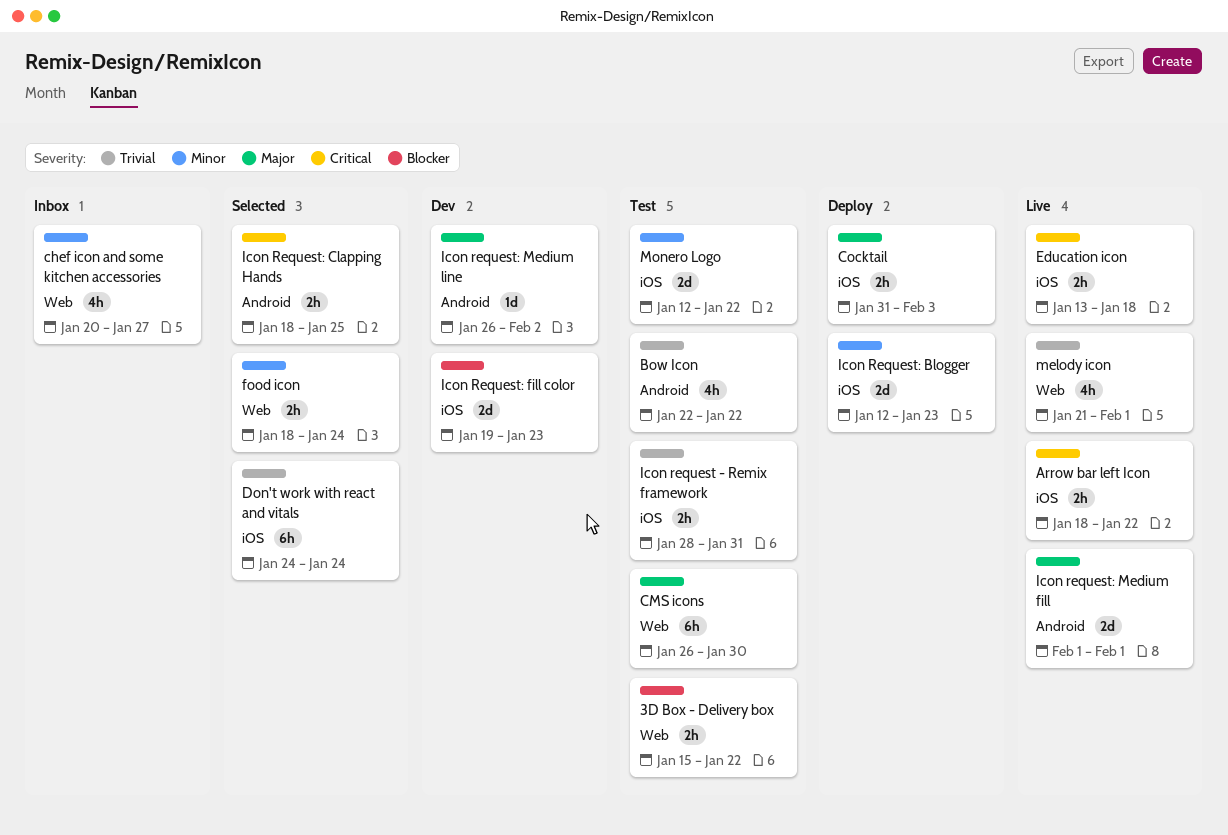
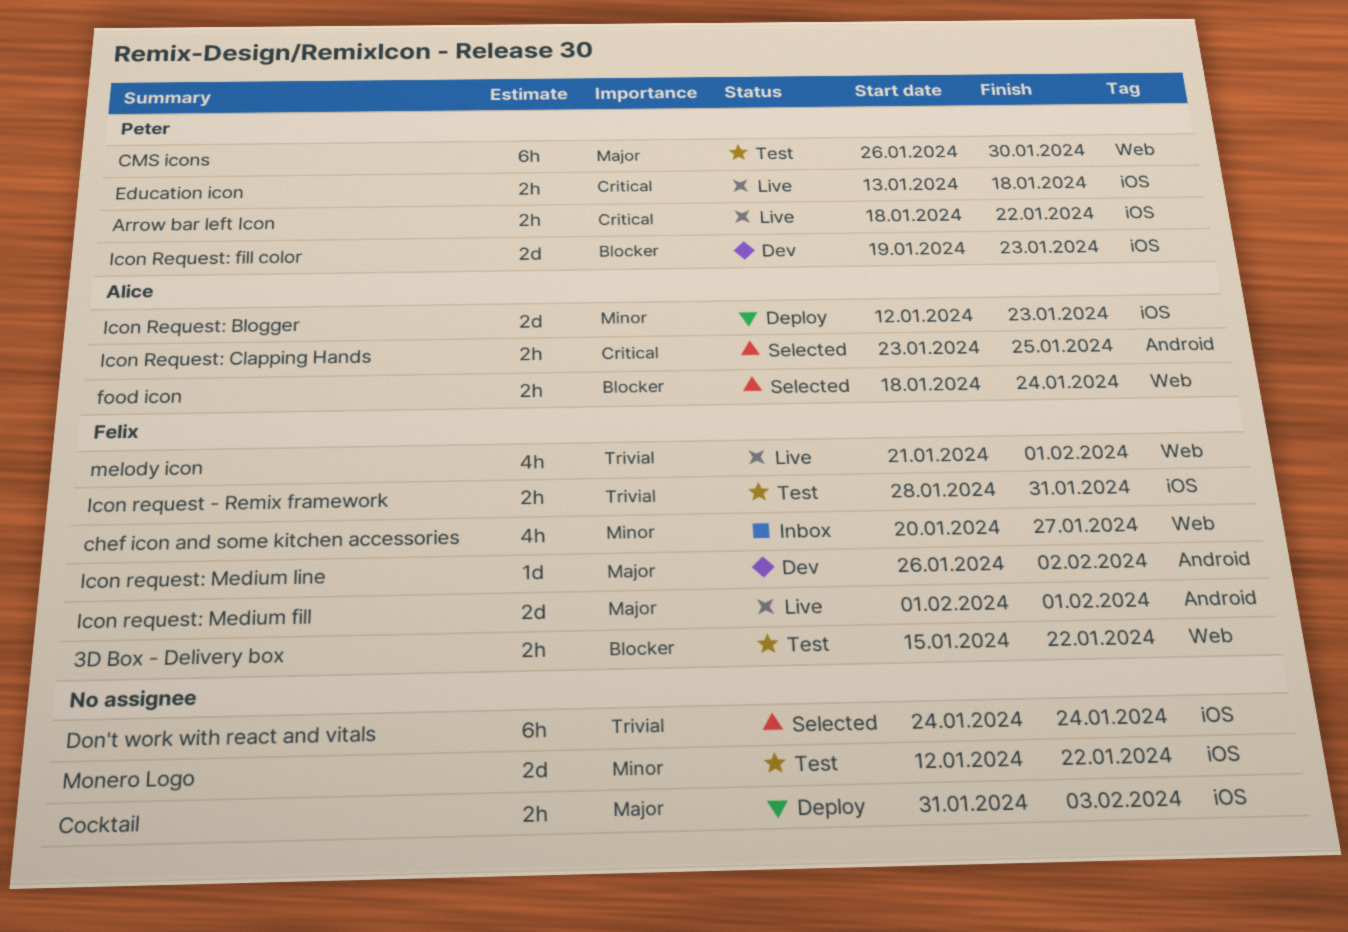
Bow Icon: present -> none
food icon, priority: Minor -> Blocker
Icon Request: Clapping Hands, start: Jan 18 -> Jan 23

